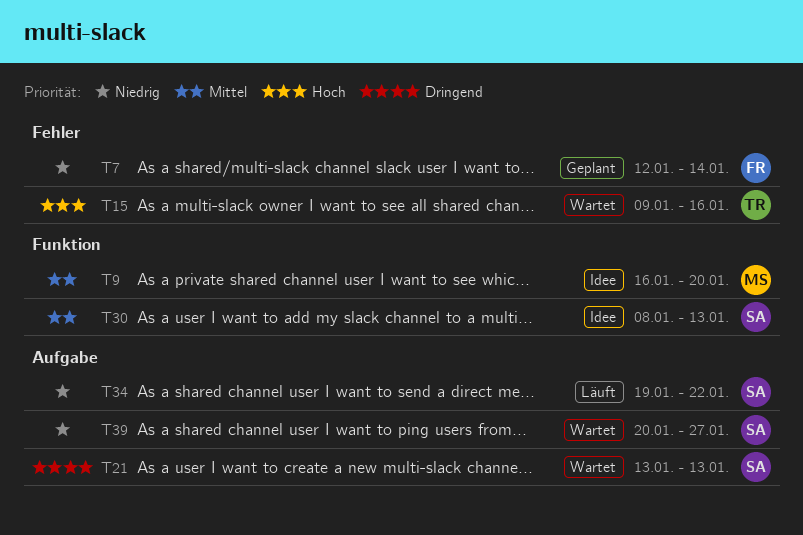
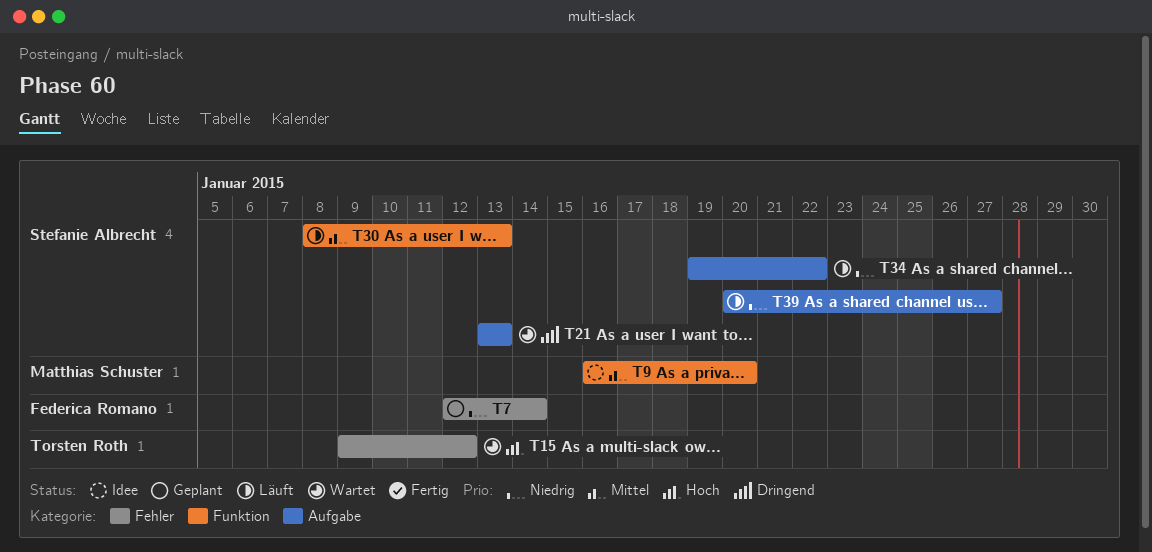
T15, due: Jan 16 -> Jan 12
T30, status: Idee -> Läuft
T39, status: Wartet -> Läuft

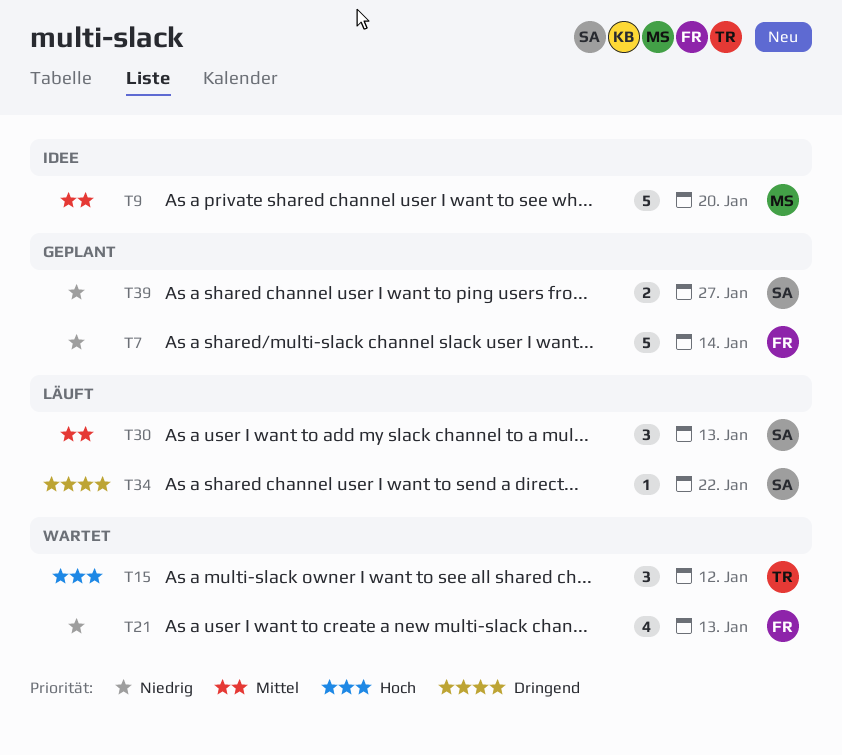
T21, owner: Stefanie Albrecht -> Federica Romano
T21, priority: Dringend -> Niedrig
T34, priority: Niedrig -> Dringend
T39, status: Läuft -> Geplant

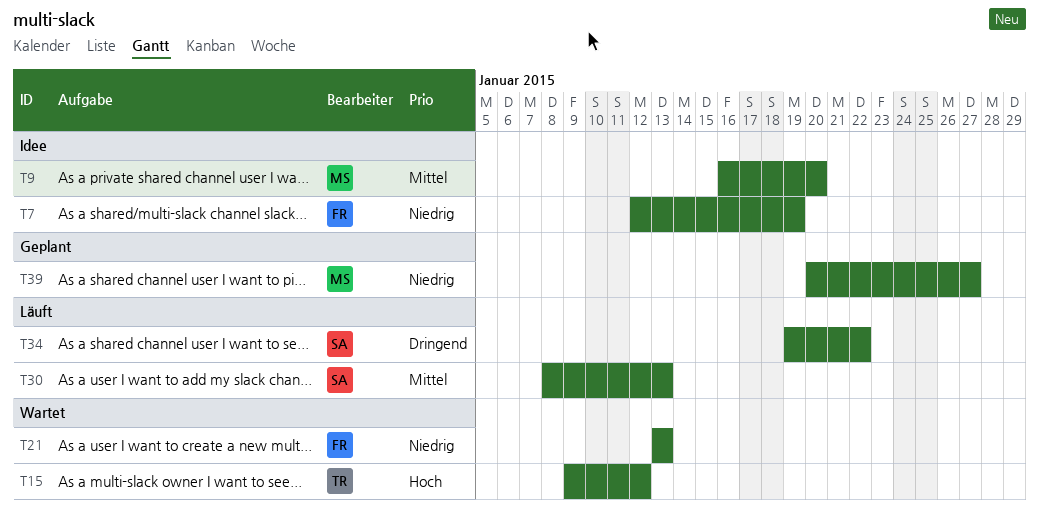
T7, status: Geplant -> Idee
T7, due: Jan 14 -> Jan 19
T39, owner: SA -> MS

